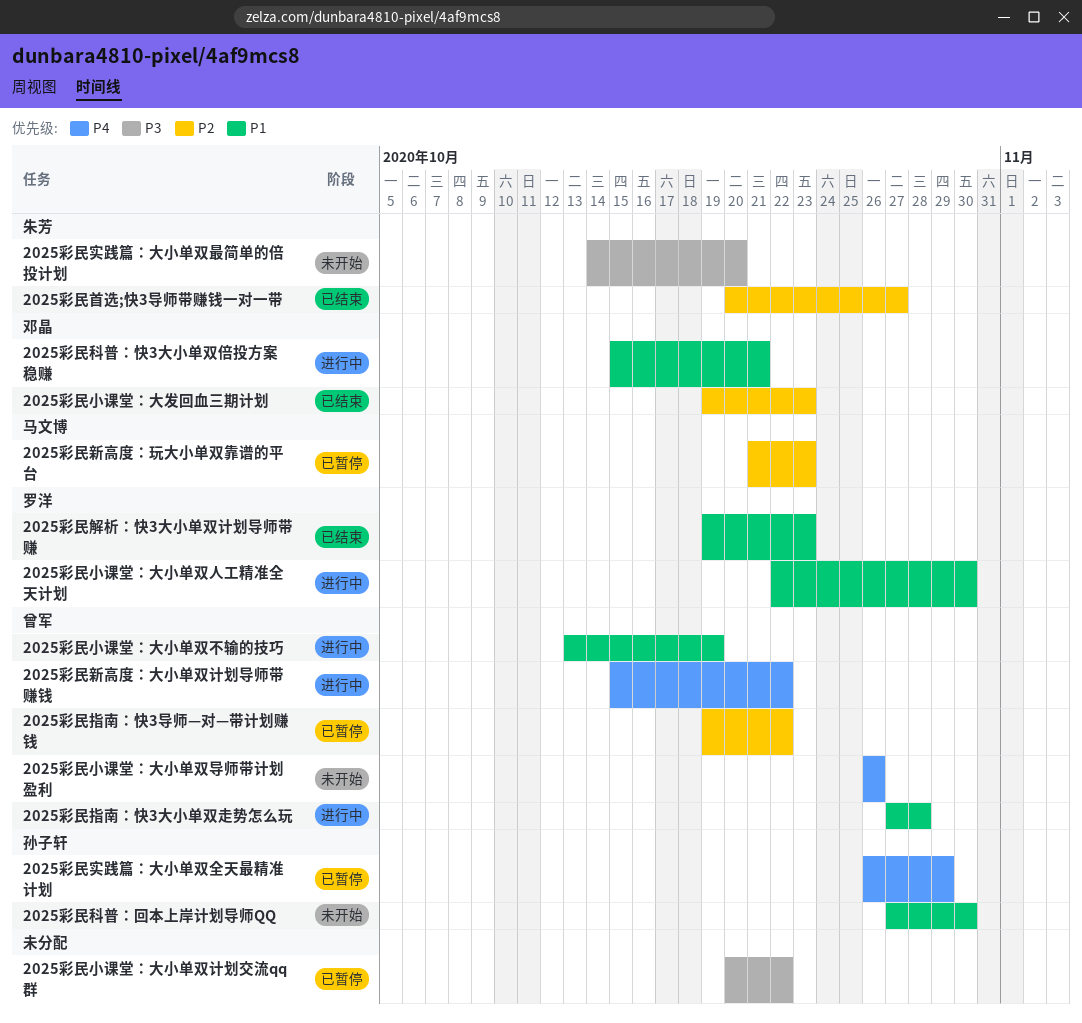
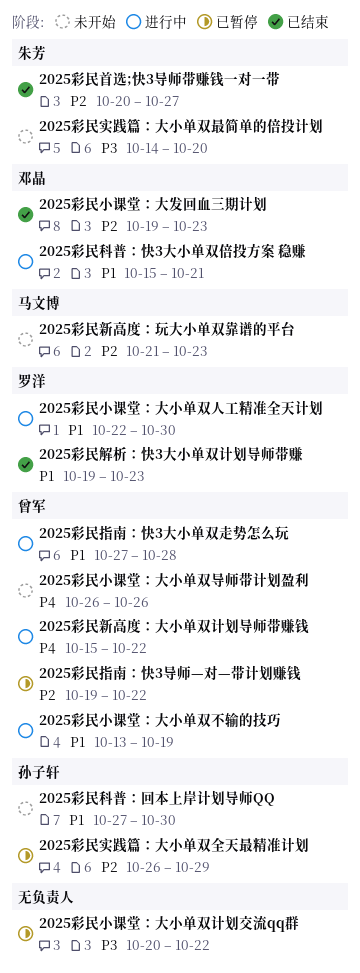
2025彩民实践篇：大小单双全天最精准计划, priority: P4 -> P2
2025彩民新高度：玩大小单双靠谱的平台, status: 已暂停 -> 未开始

